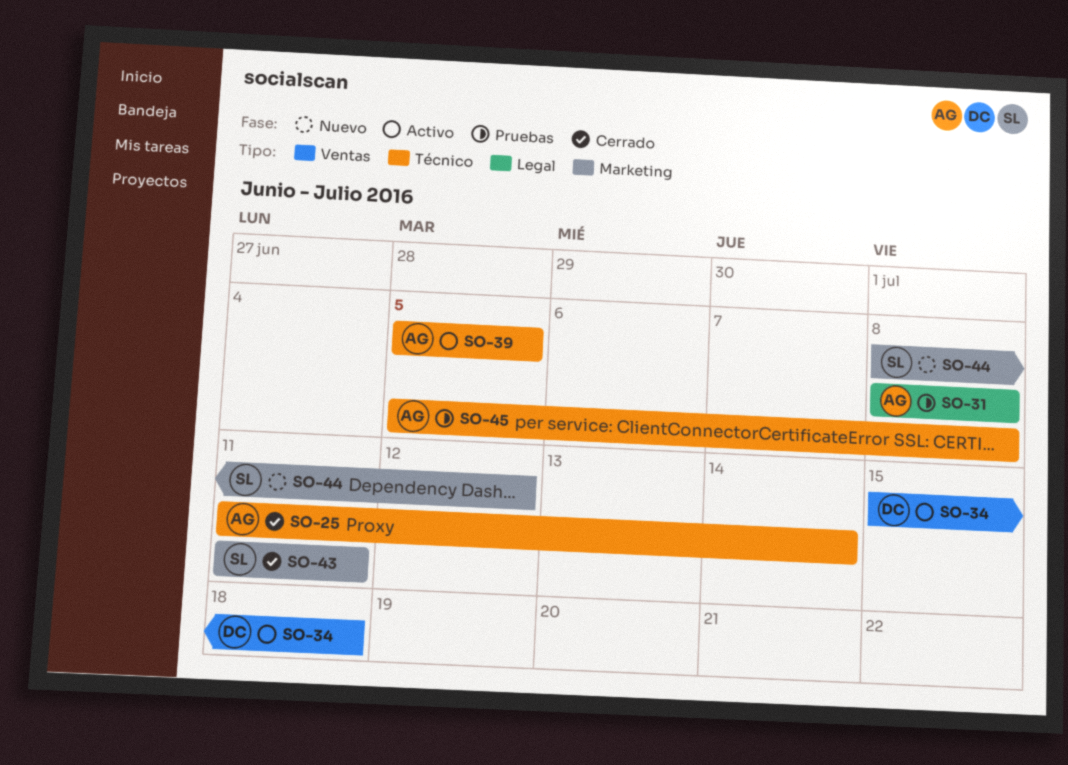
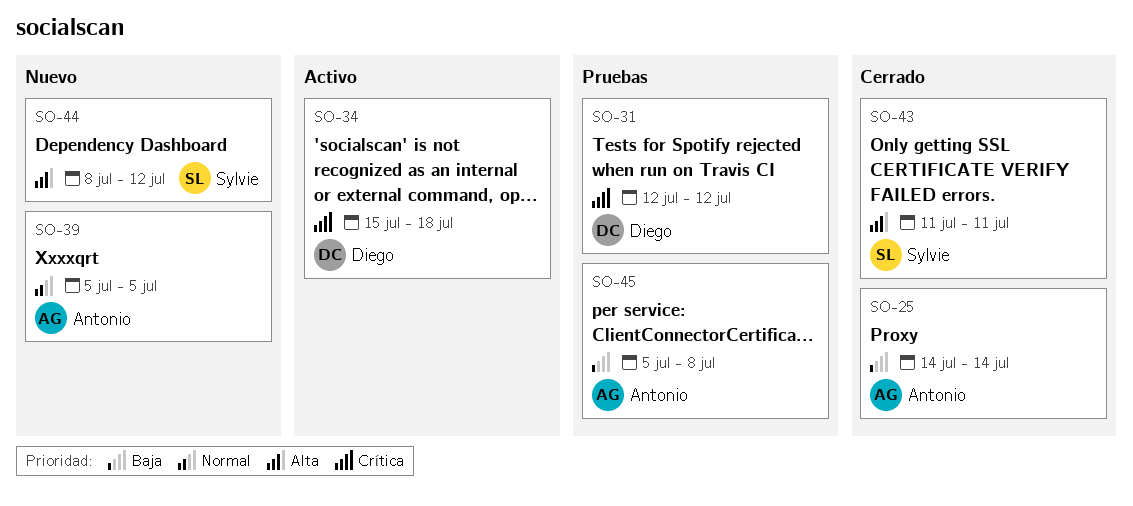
SO-25, start: Jul 11 -> Jul 14
SO-31, owner: Antonio -> Diego
SO-31, start: Jul 8 -> Jul 12
SO-31, due: Jul 8 -> Jul 12
SO-39, status: Activo -> Nuevo

